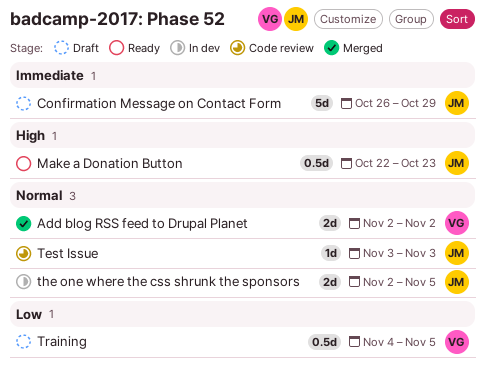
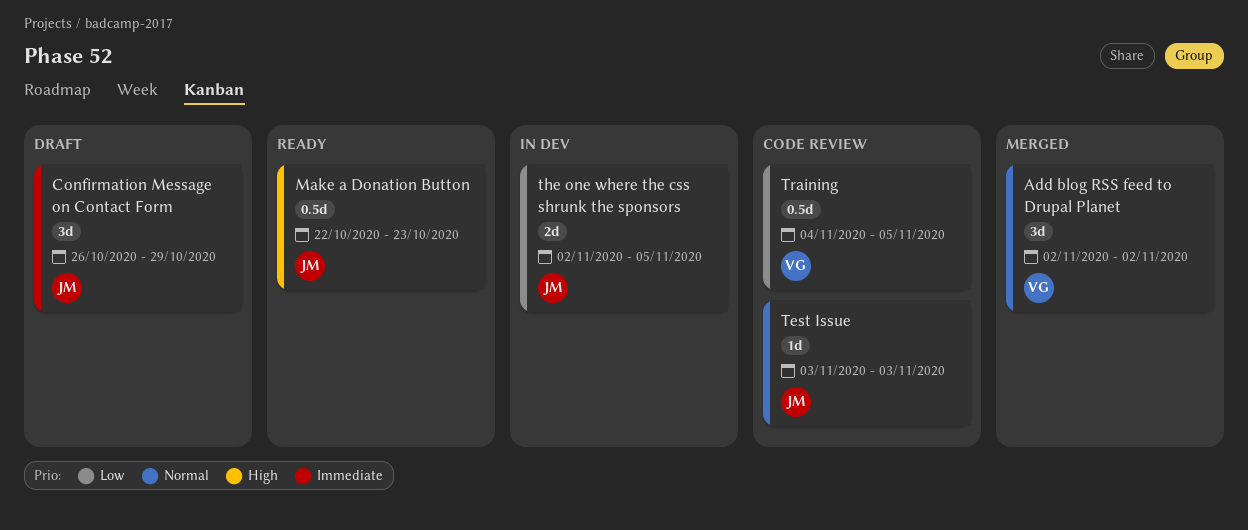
Add blog RSS feed to Drupal Planet, estimate: 2d -> 3d
Confirmation Message on Contact Form, estimate: 5d -> 3d
the one where the css shrunk the sponsors, priority: Normal -> Low
Training, status: Draft -> Code review

